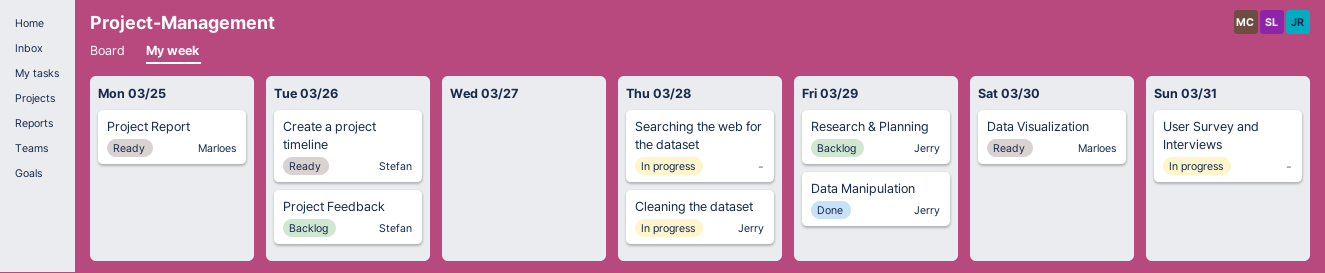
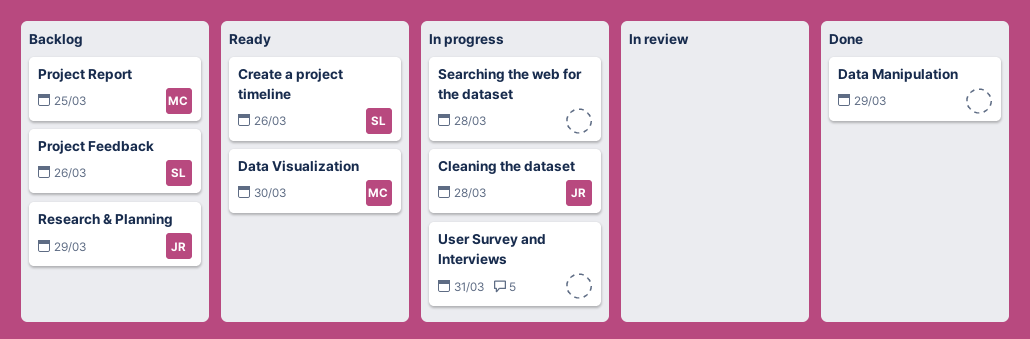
Data Manipulation, owner: Jerry -> none
Project Report, status: Ready -> Backlog

